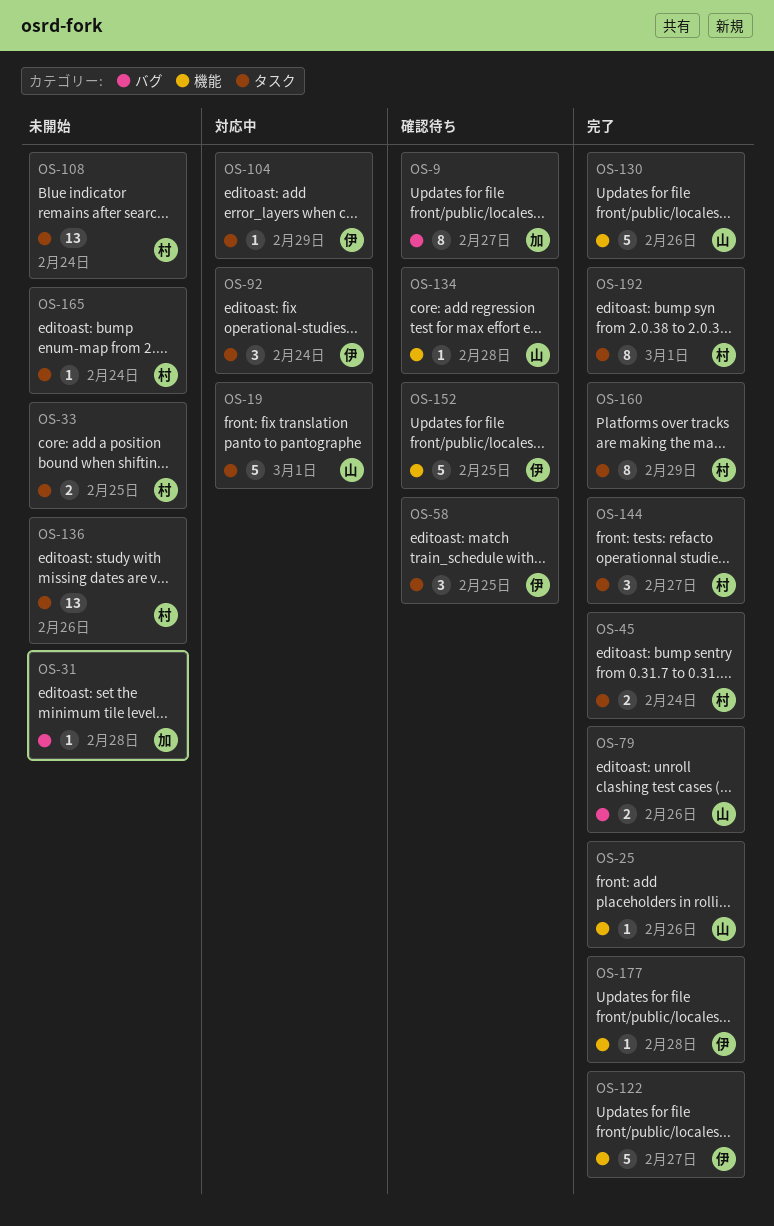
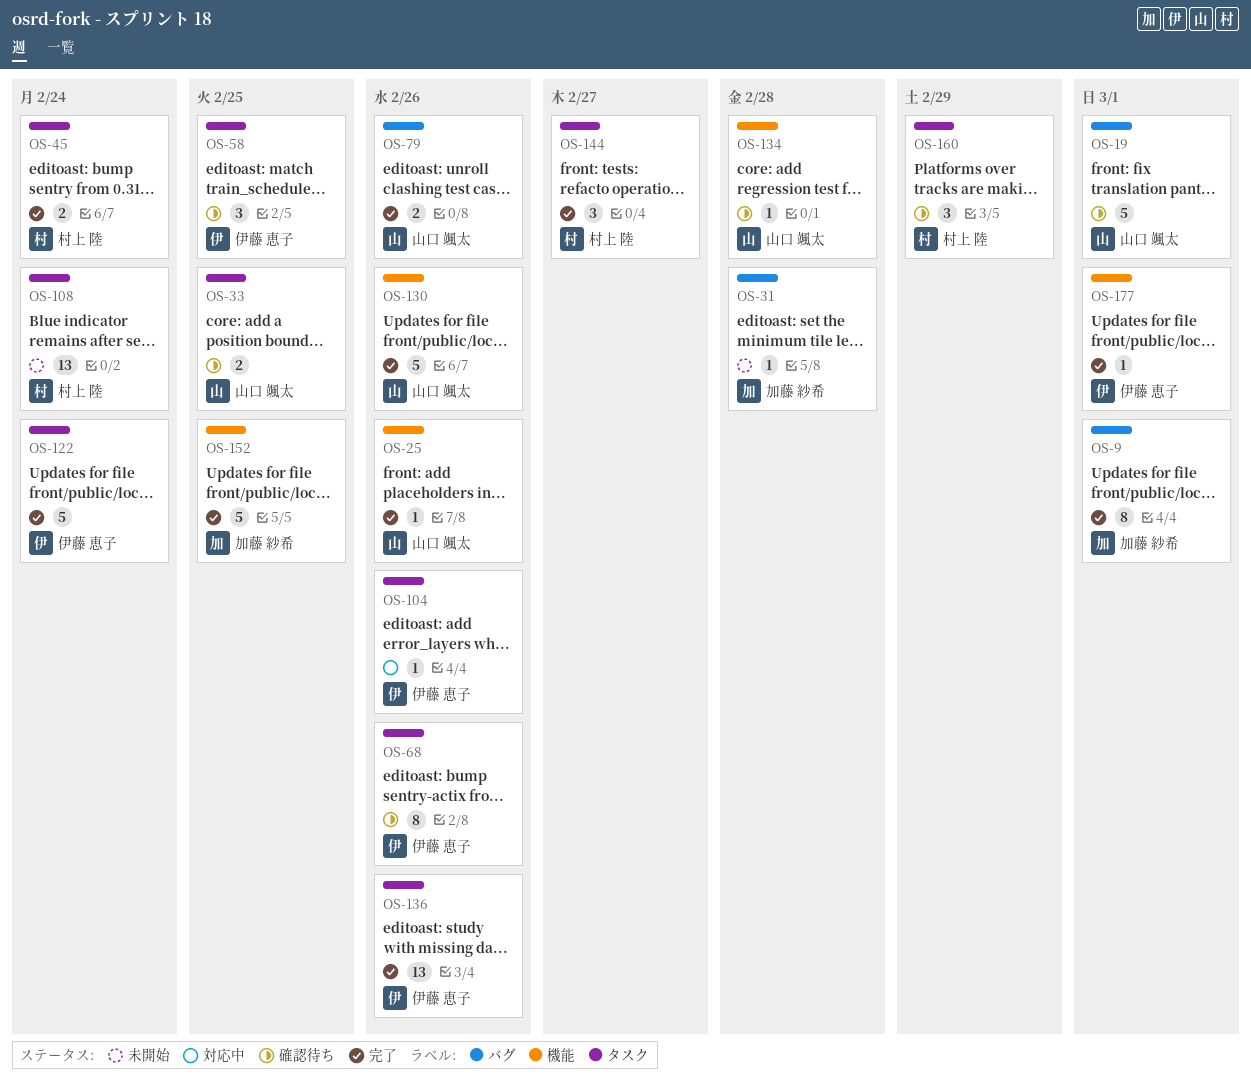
OS-9, status: 確認待ち -> 完了
OS-9, due: Feb 27 -> Mar 1
OS-19, status: 対応中 -> 確認待ち
OS-19, label: タスク -> バグ
OS-33, status: 未開始 -> 確認待ち
OS-33, owner: 村上 陸 -> 山口 颯太
OS-68: none -> present
OS-92: present -> none
OS-104, due: Feb 29 -> Feb 26
OS-122, label: 機能 -> タスク
OS-122, due: Feb 27 -> Feb 24
OS-136, status: 未開始 -> 完了
OS-136, owner: 村上 陸 -> 伊藤 恵子
OS-152, status: 確認待ち -> 完了
OS-152, owner: 伊藤 恵子 -> 加藤 紗希
OS-160, status: 完了 -> 確認待ち
OS-160, estimate: 8 -> 3
OS-165: present -> none
OS-177, due: Feb 28 -> Mar 1
OS-192: present -> none

